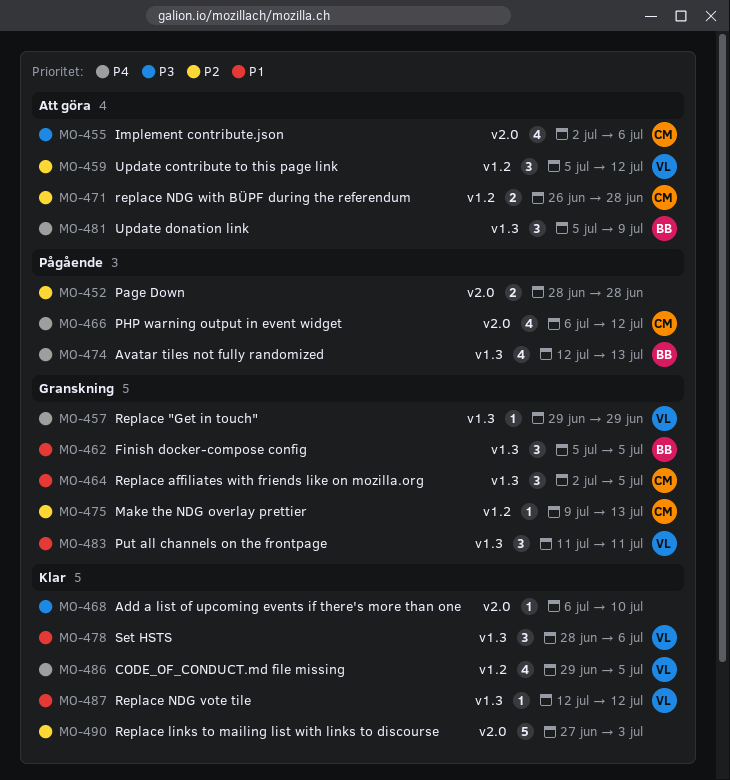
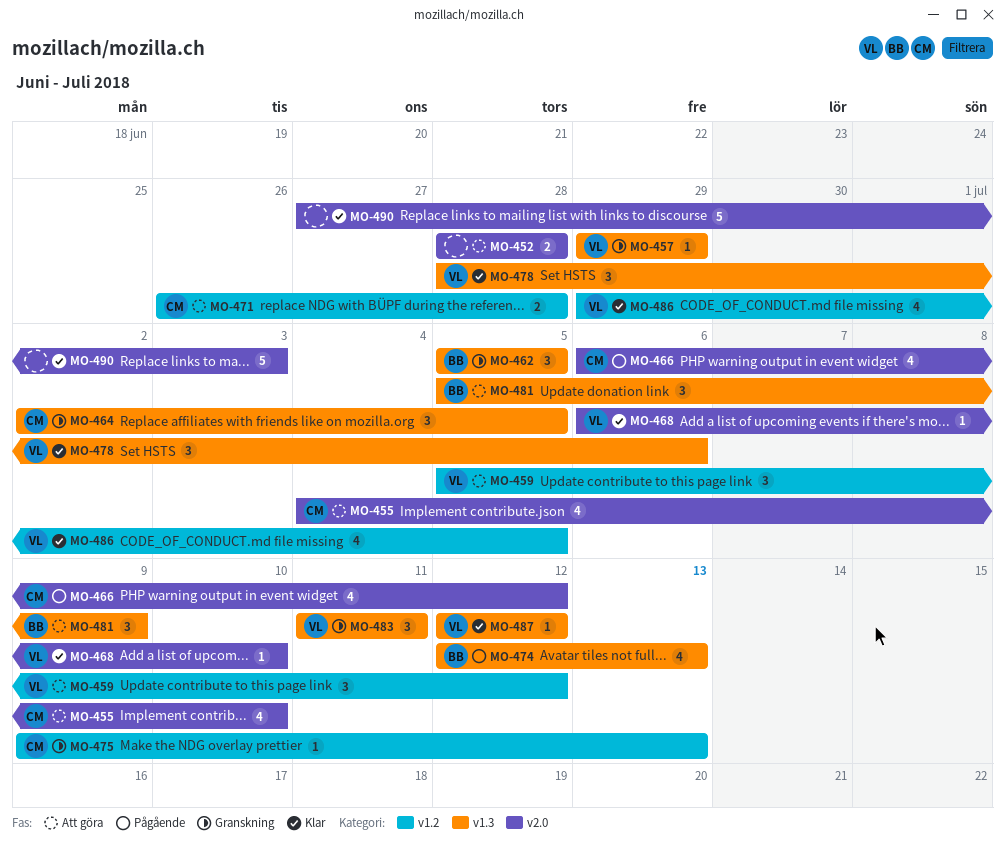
MO-452, status: Pågående -> Att göra
MO-455, start: Jul 2 -> Jul 4
MO-455, due: Jul 6 -> Jul 10
MO-468, owner: none -> VL

